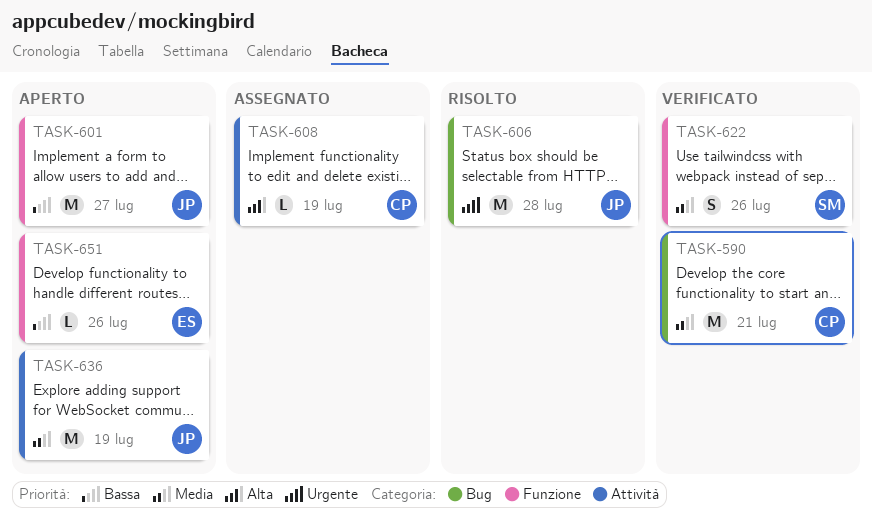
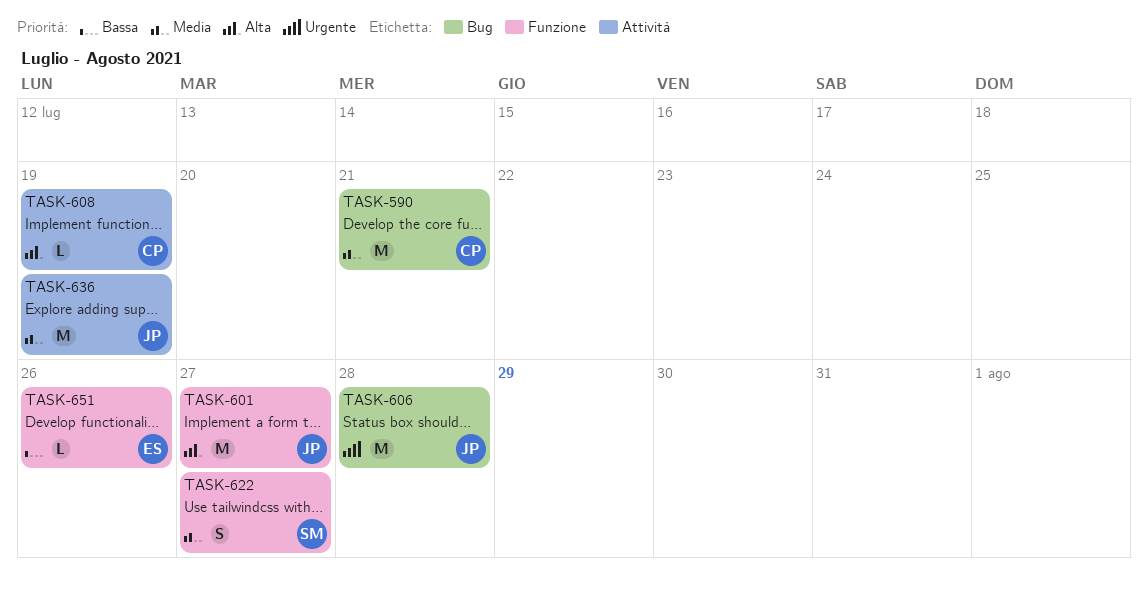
TASK-601, priority: Bassa -> Alta
TASK-622, due: Jul 26 -> Jul 27

